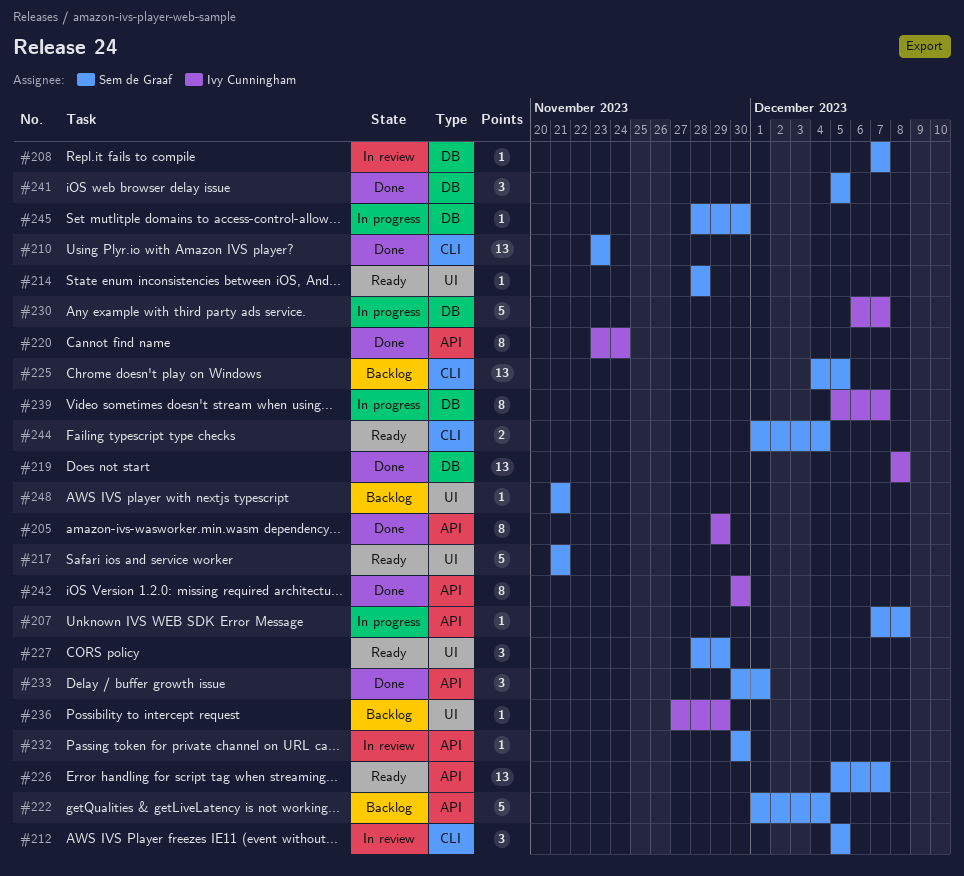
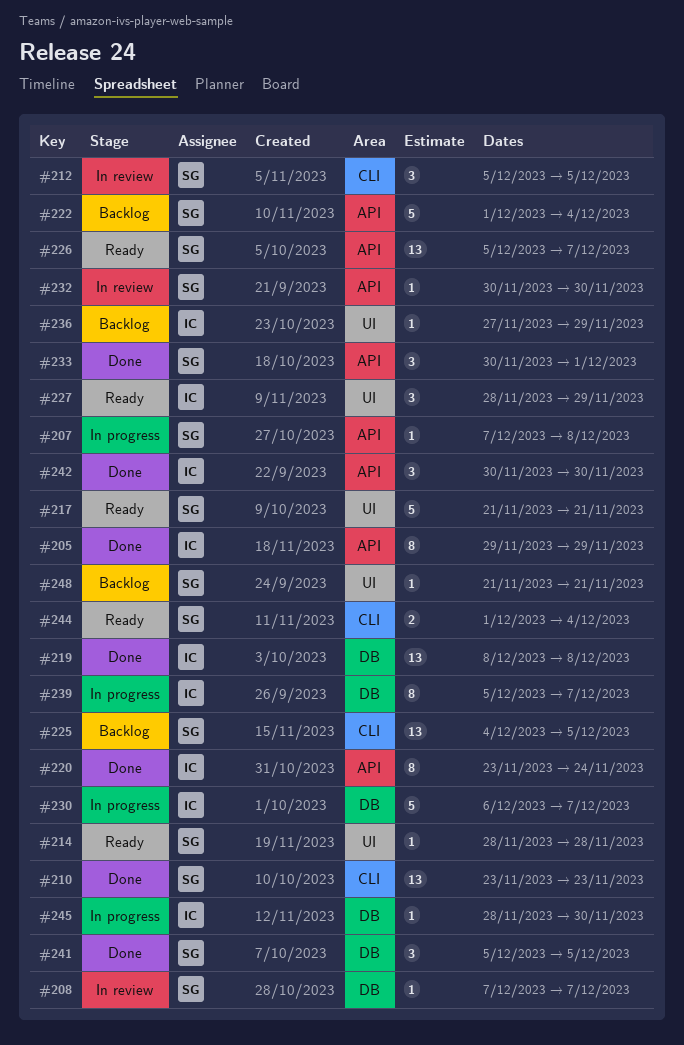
#227, owner: Sem de Graaf -> Ivy Cunningham
#242, estimate: 8 -> 3
#245, owner: Sem de Graaf -> Ivy Cunningham

